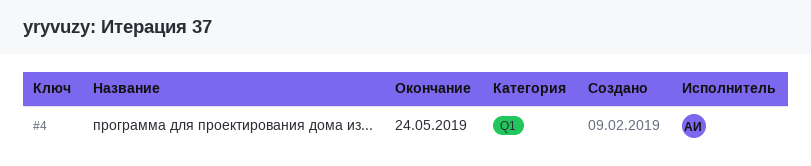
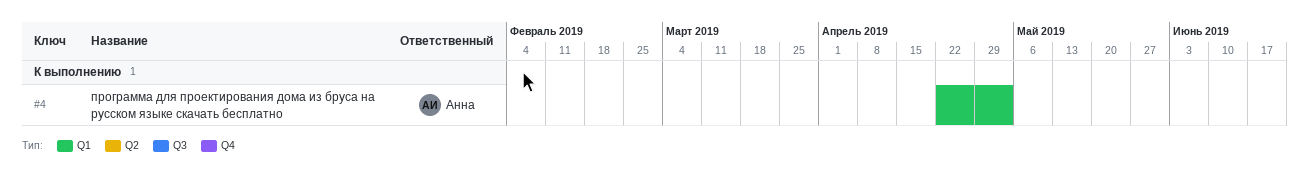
#4, due: May 24 -> May 3

